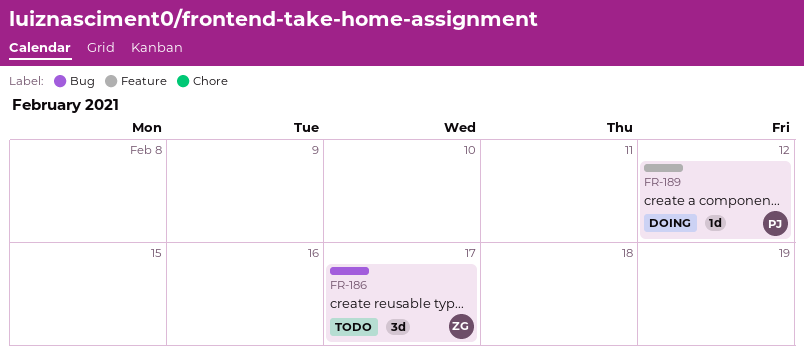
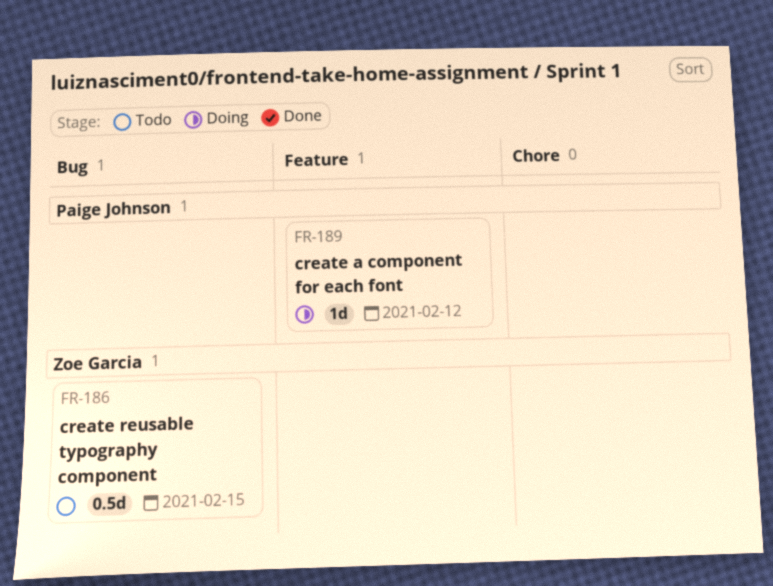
FR-186, estimate: 3d -> 0.5d
FR-186, due: Feb 17 -> Feb 15

